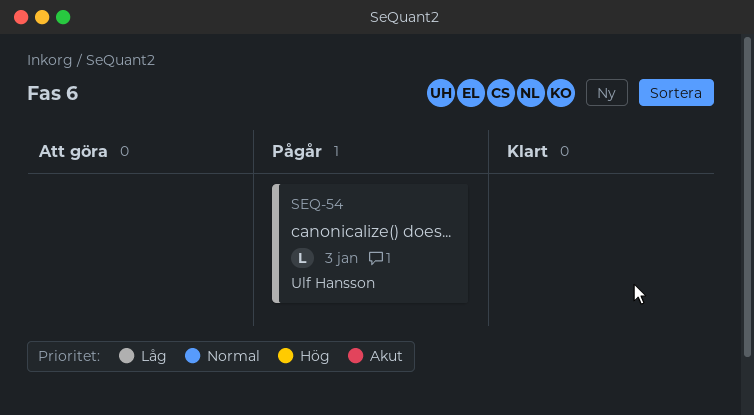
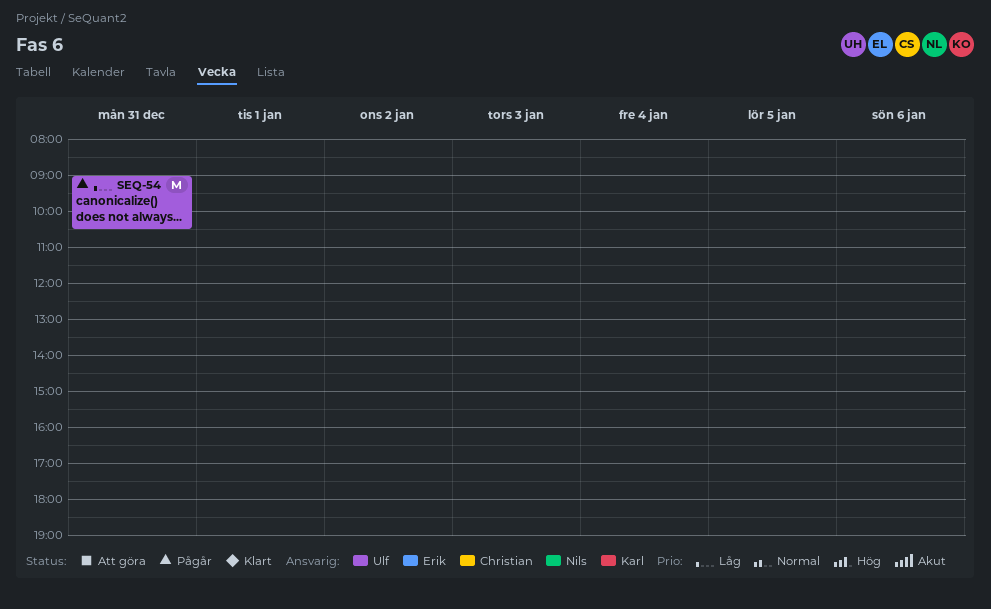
SEQ-54, estimate: L -> M
SEQ-54, day: Jan 3 -> Dec 31

